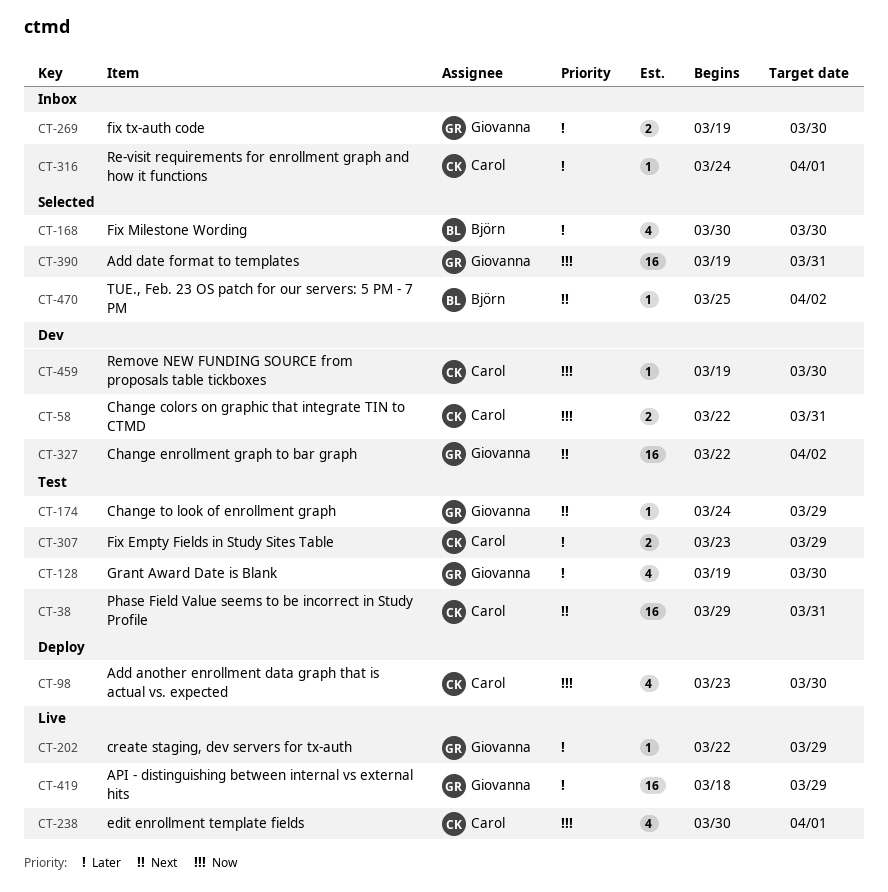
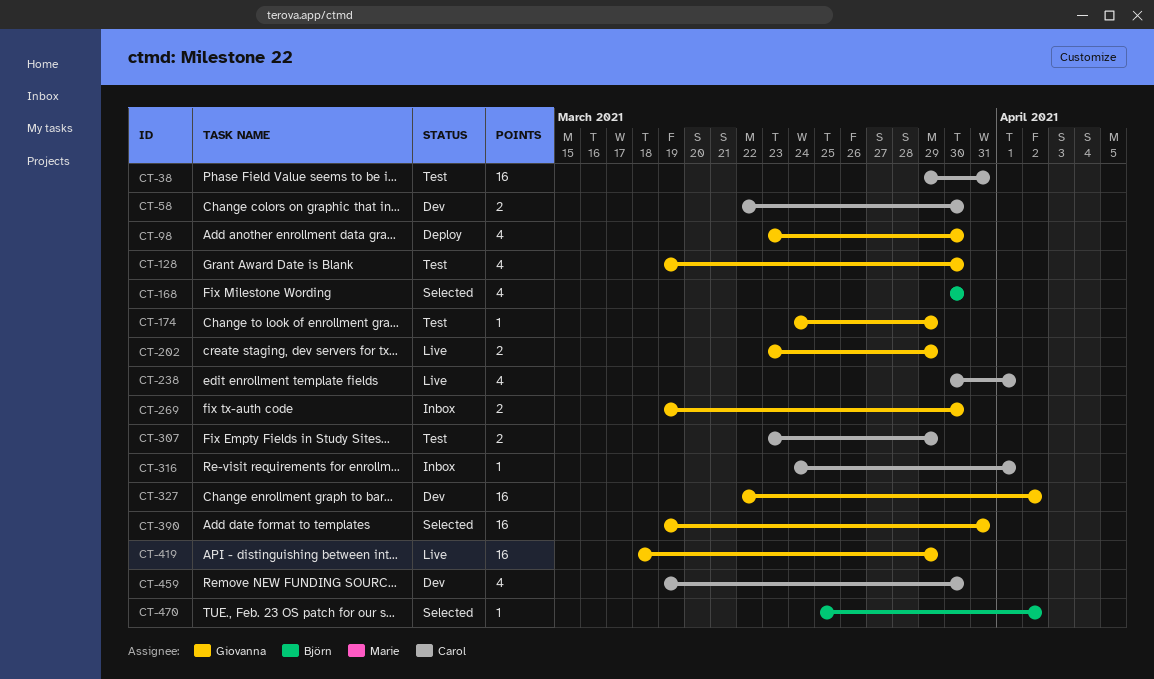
CT-58, due: Mar 31 -> Mar 30
CT-98, owner: Carol -> Giovanna
CT-202, estimate: 1 -> 2
CT-202, start: Mar 22 -> Mar 23
CT-459, estimate: 1 -> 4

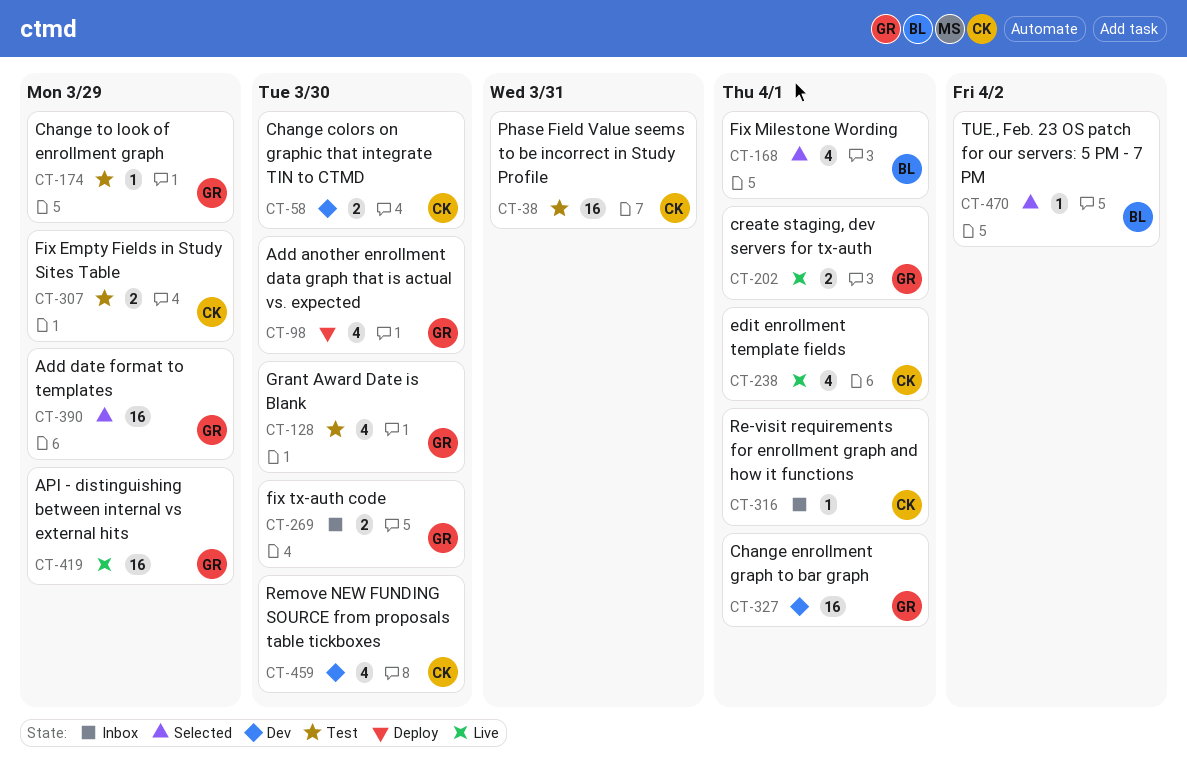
CT-168, due: Mar 30 -> Apr 1
CT-202, due: Mar 29 -> Apr 1
CT-327, due: Apr 2 -> Apr 1
CT-390, due: Mar 31 -> Mar 29

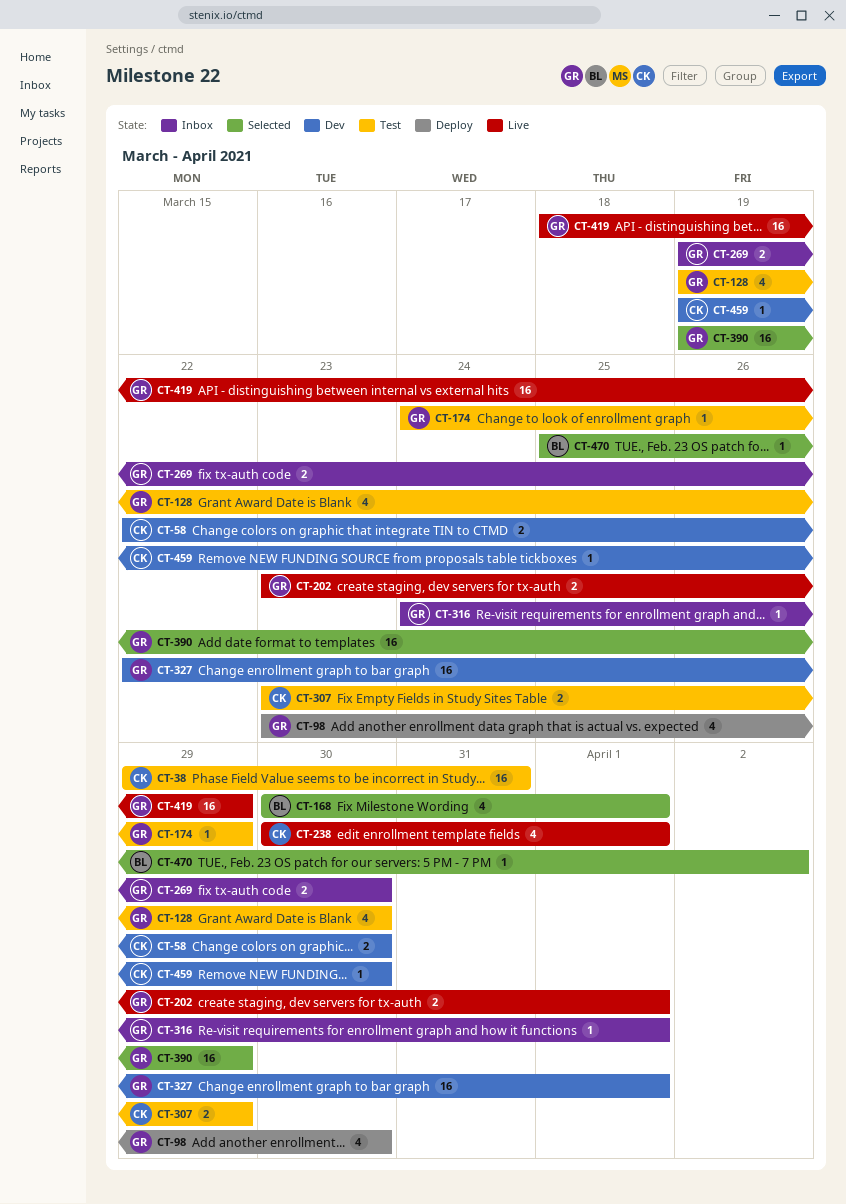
CT-316, owner: CK -> GR
CT-459, estimate: 4 -> 1

